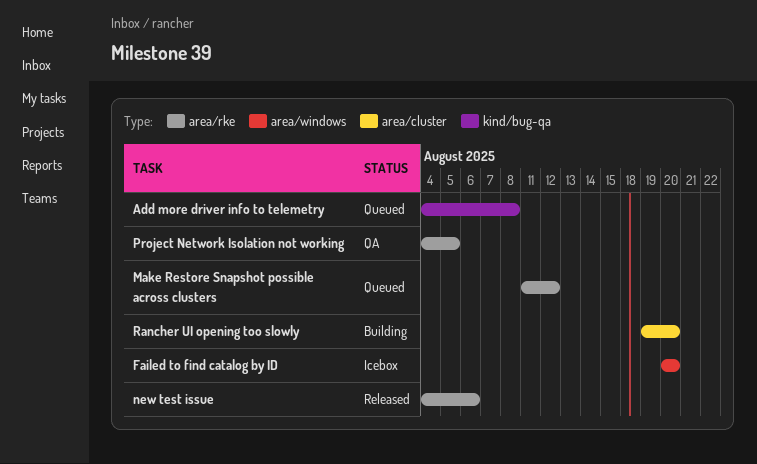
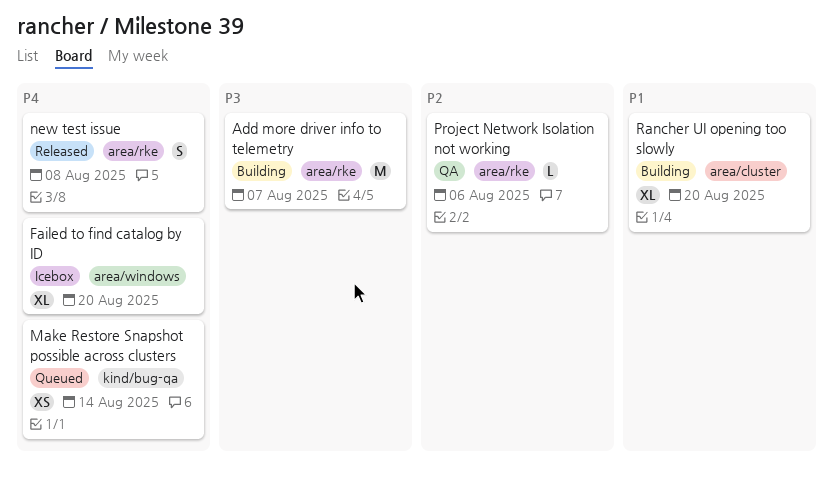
Add more driver info to telemetry, status: Queued -> Building
Add more driver info to telemetry, label: kind/bug-qa -> area/rke
Add more driver info to telemetry, due: Aug 8 -> Aug 7
Make Restore Snapshot possible across clusters, label: area/rke -> kind/bug-qa
Make Restore Snapshot possible across clusters, due: Aug 12 -> Aug 14
new test issue, due: Aug 6 -> Aug 8
Project Network Isolation not working, due: Aug 5 -> Aug 6

